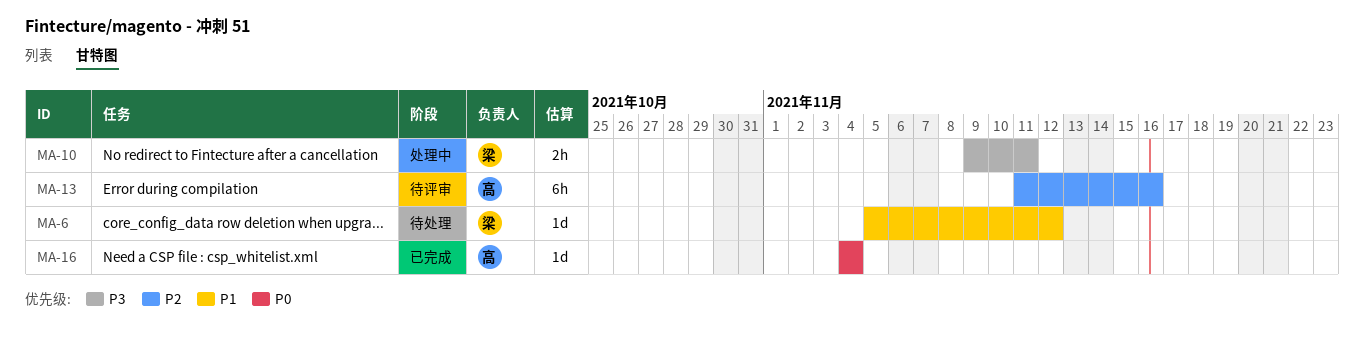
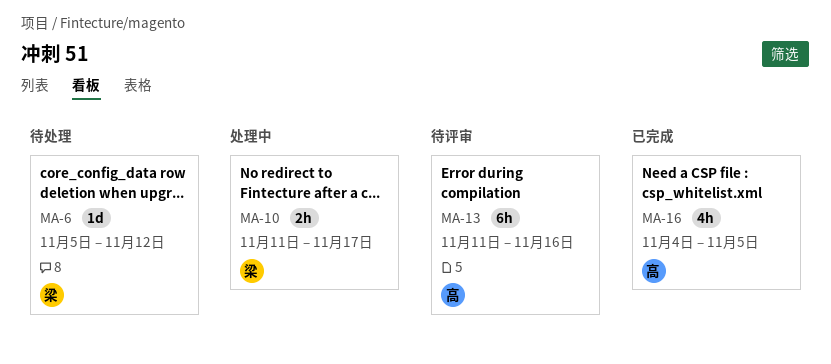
MA-10, start: Nov 9 -> Nov 11
MA-10, due: Nov 11 -> Nov 17
MA-16, estimate: 1d -> 4h
MA-16, due: Nov 4 -> Nov 5

